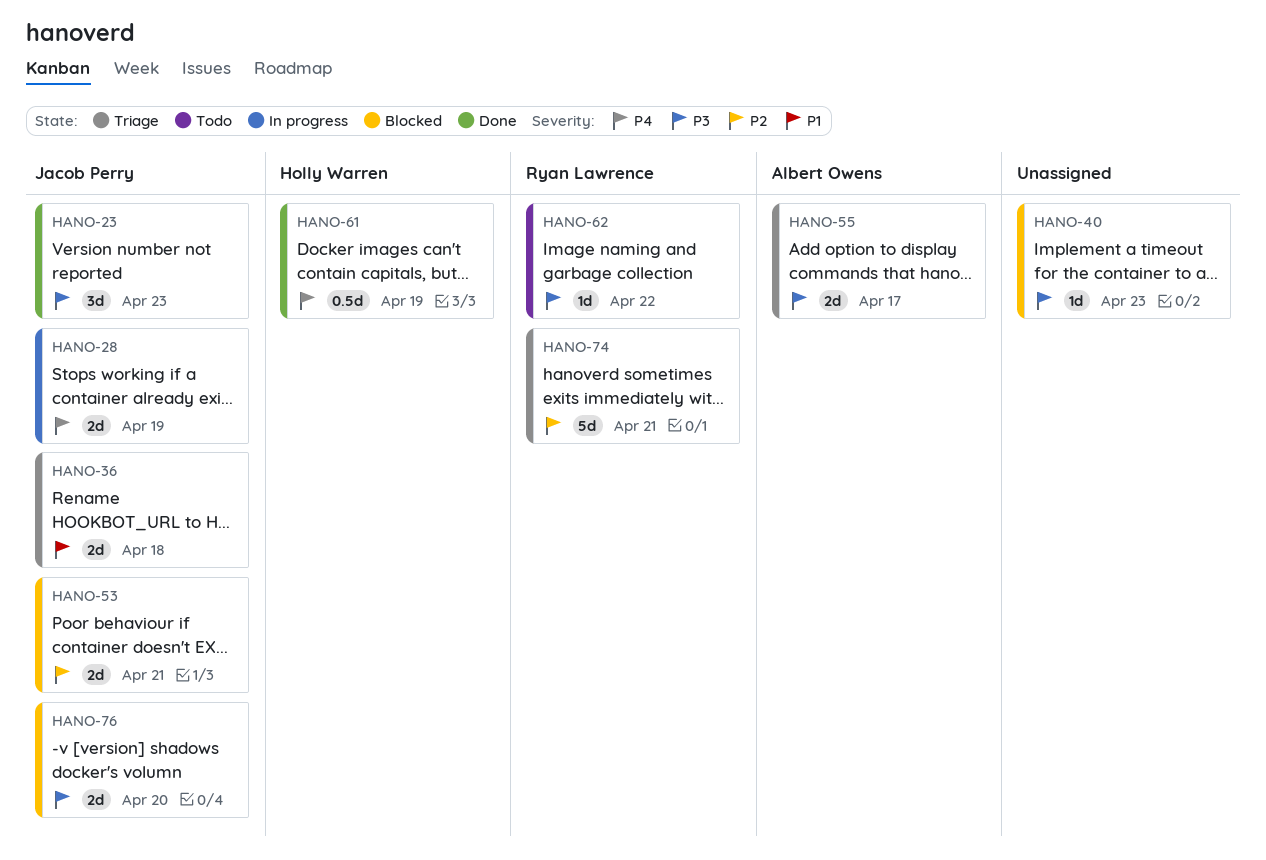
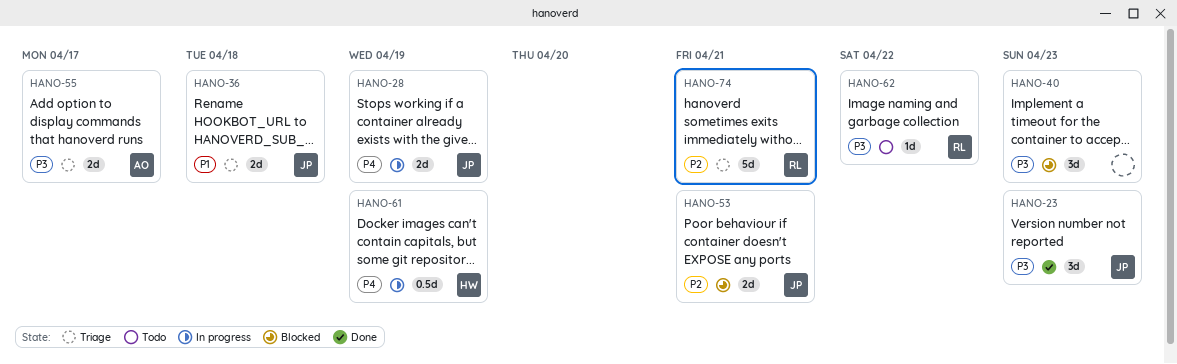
HANO-40, estimate: 1d -> 3d
HANO-61, status: Done -> In progress
HANO-76: present -> none

